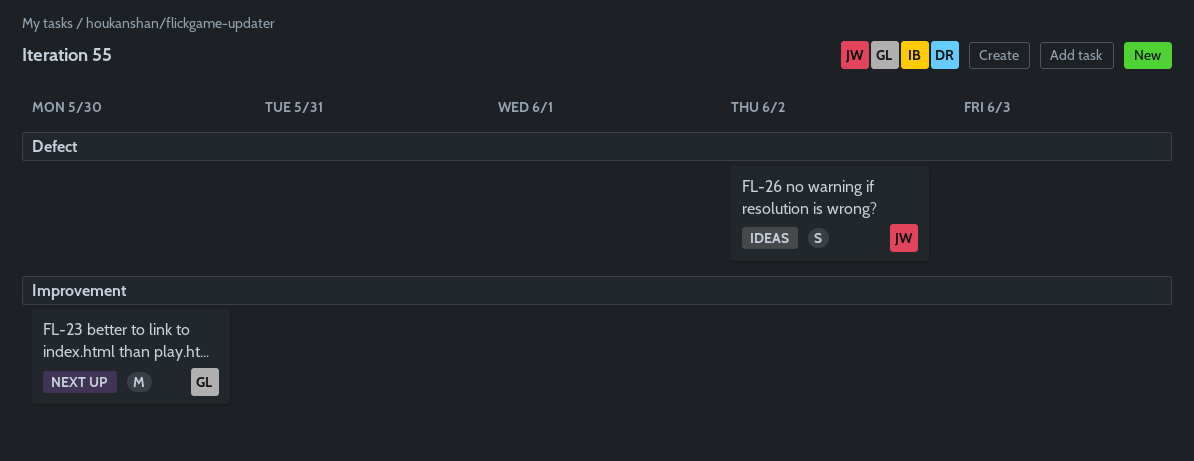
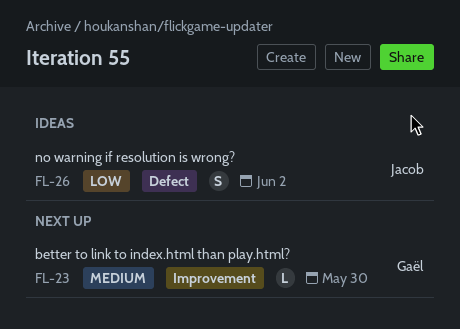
FL-23, estimate: M -> L

